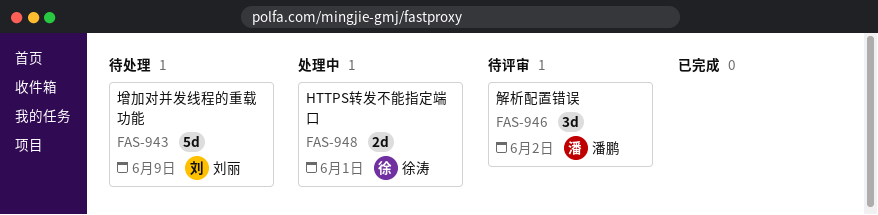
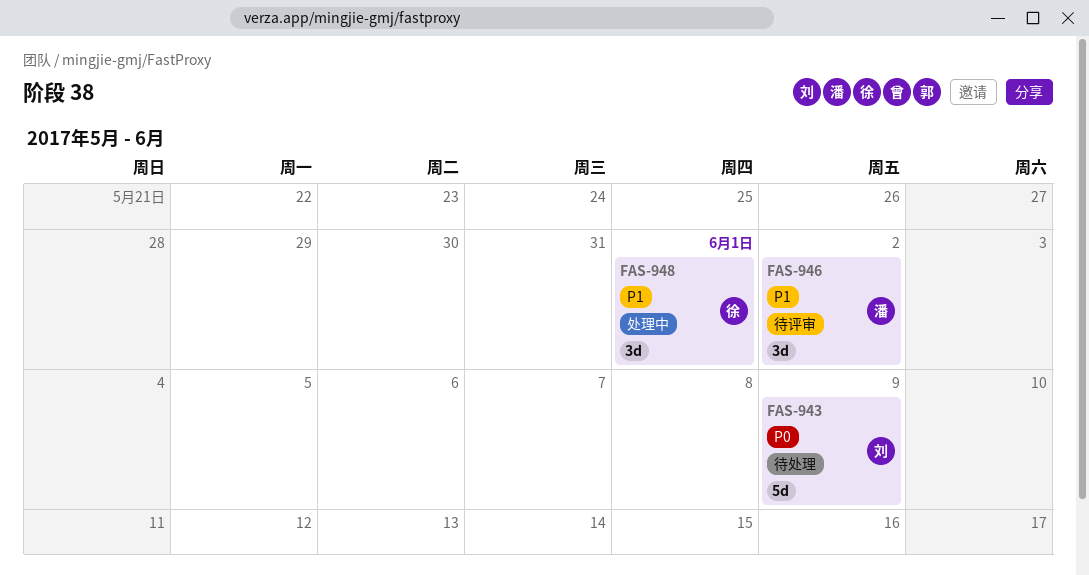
FAS-948, estimate: 2d -> 3d

